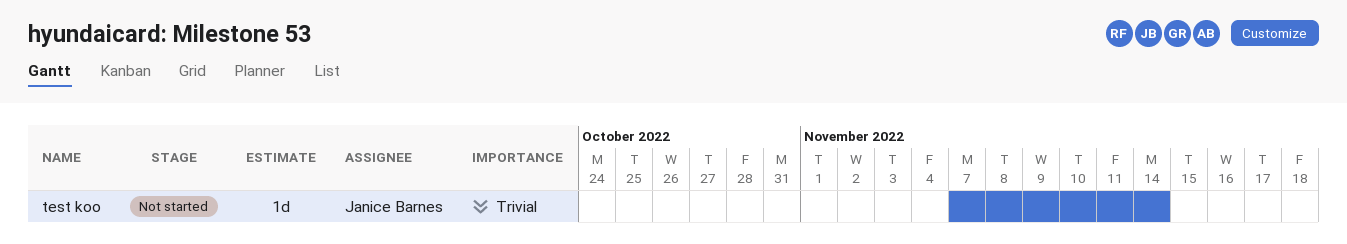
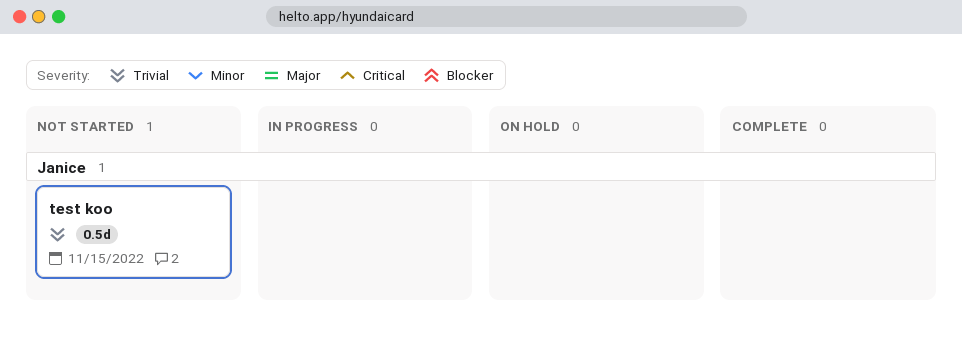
test koo, estimate: 1d -> 0.5d
test koo, due: Nov 14 -> Nov 15

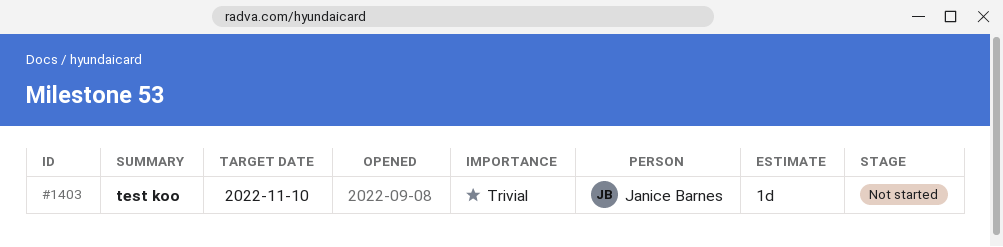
test koo, estimate: 0.5d -> 1d
test koo, due: Nov 15 -> Nov 10

